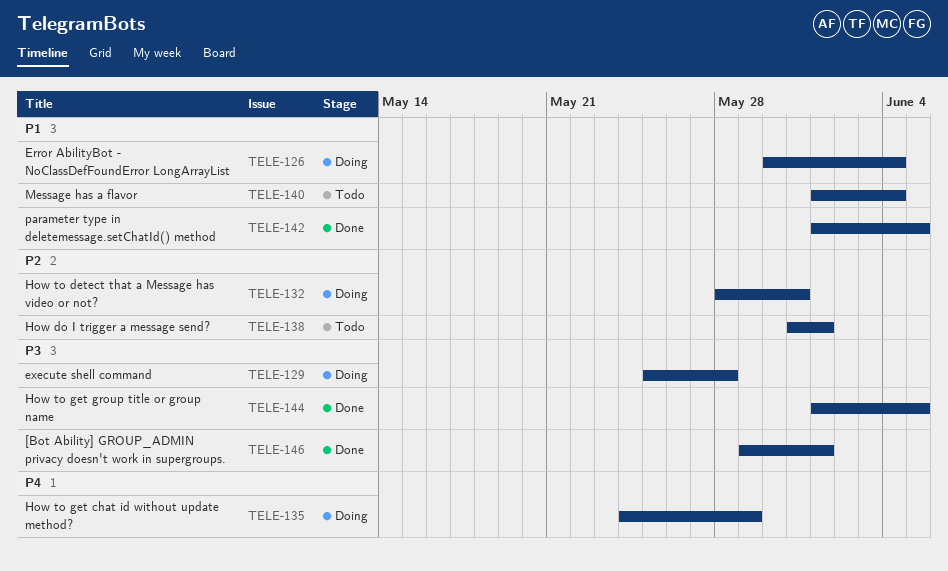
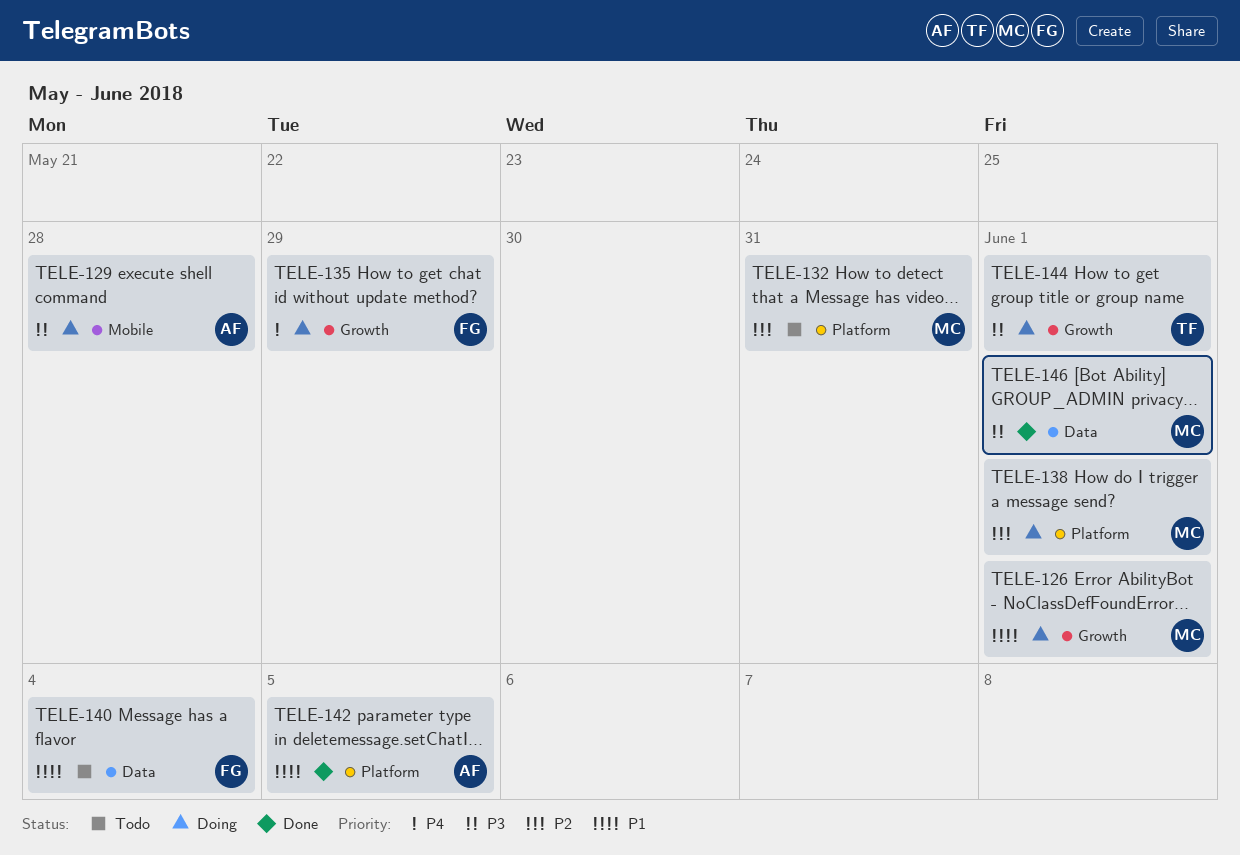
TELE-126, due: Jun 4 -> Jun 1
TELE-132, status: Doing -> Todo
TELE-138, status: Todo -> Doing
TELE-144, status: Done -> Doing
TELE-144, due: Jun 5 -> Jun 1

